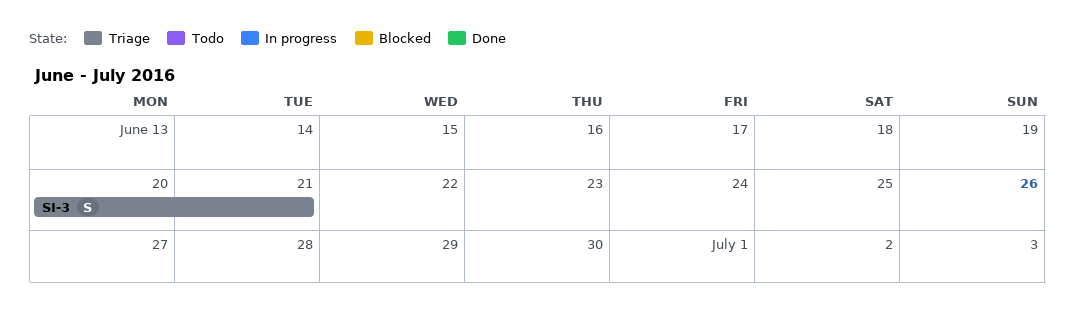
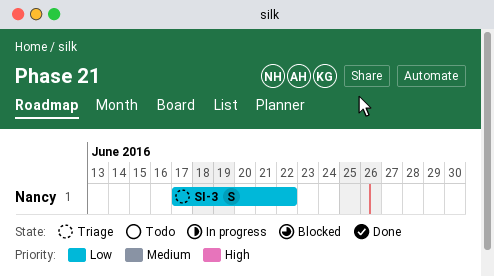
SI-3, start: Jun 20 -> Jun 17
SI-3, due: Jun 21 -> Jun 22

